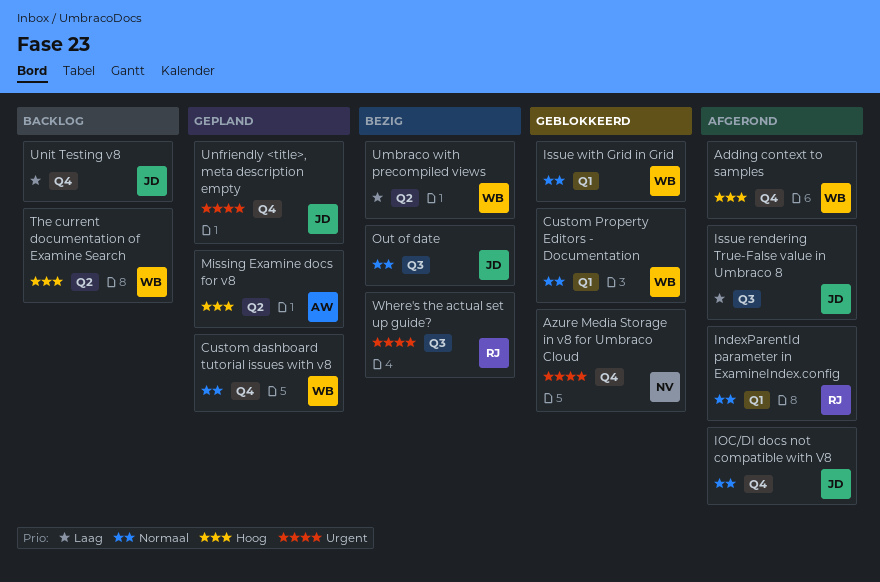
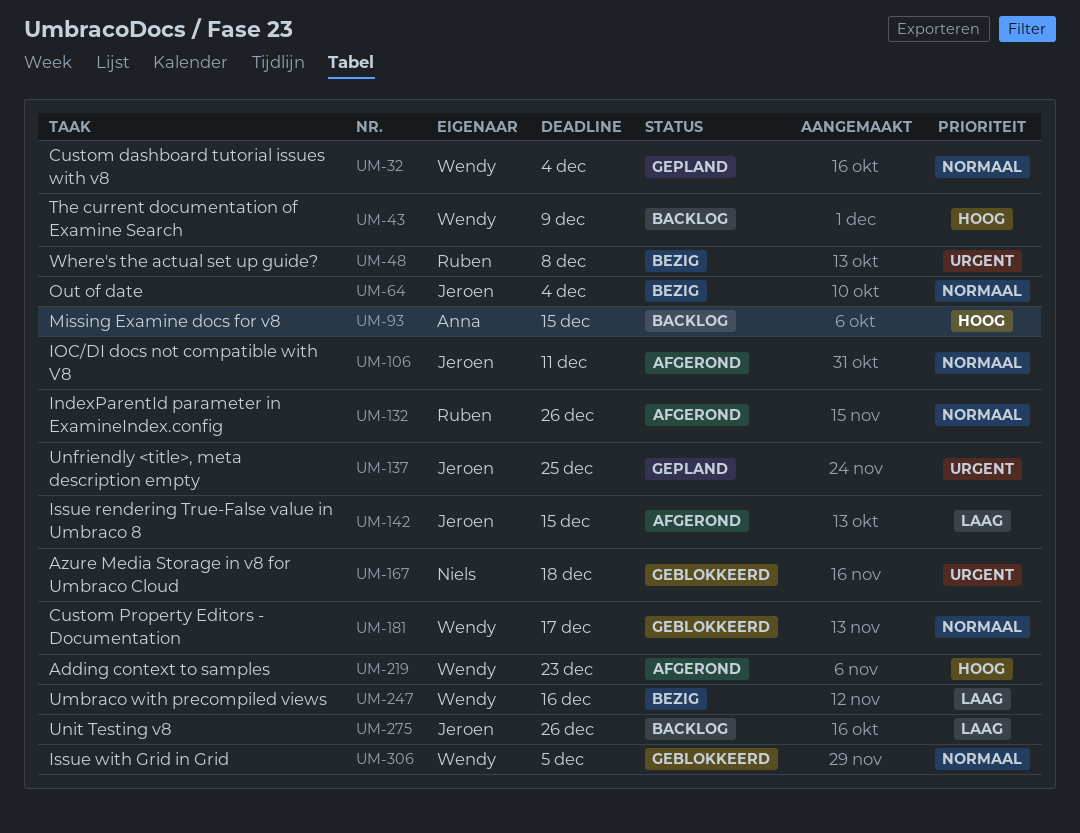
Missing Examine docs for v8, status: Gepland -> Backlog

